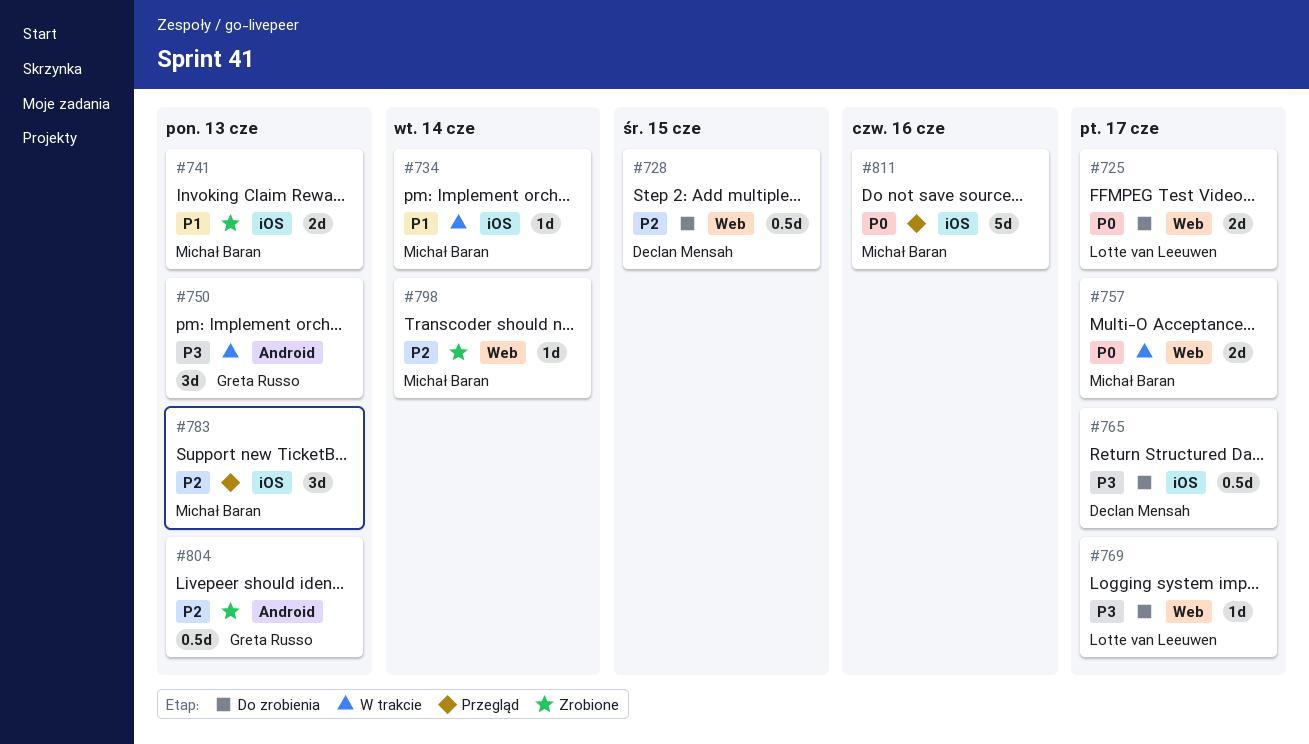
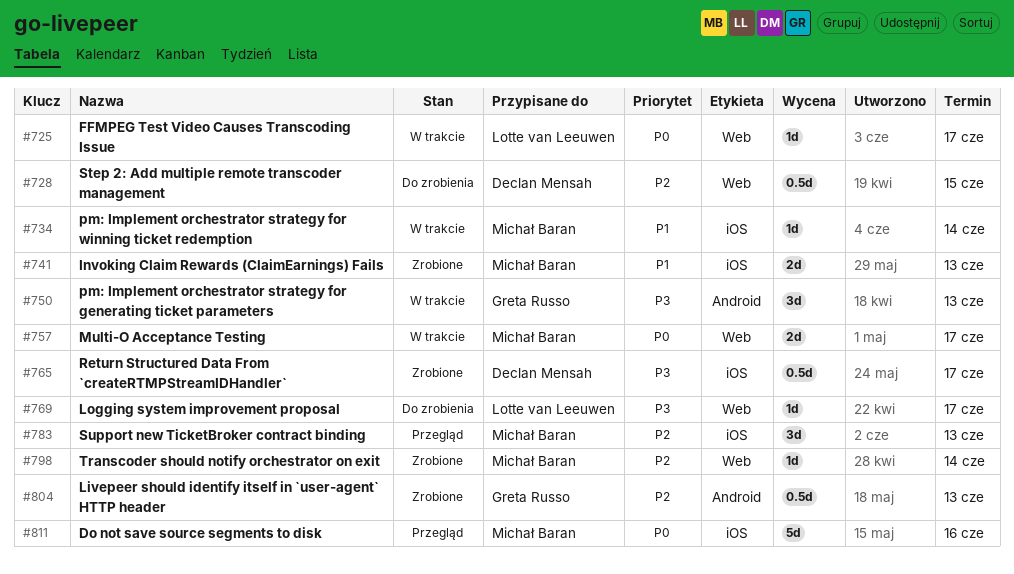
#725, status: Do zrobienia -> W trakcie
#725, estimate: 2d -> 1d
#765, status: Do zrobienia -> Zrobione

